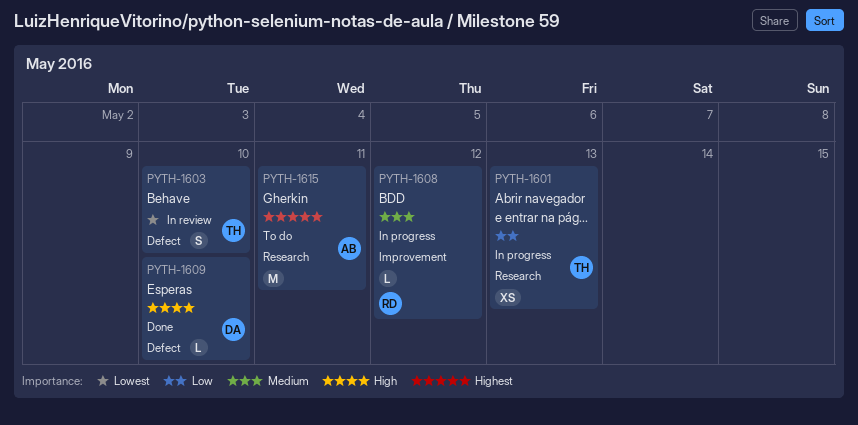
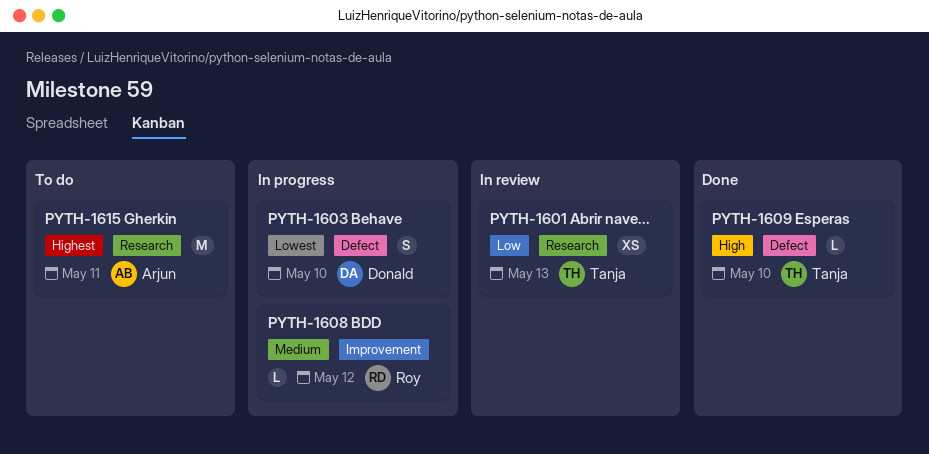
PYTH-1601, status: In progress -> In review
PYTH-1603, status: In review -> In progress
PYTH-1603, owner: Tanja -> Donald
PYTH-1609, owner: Donald -> Tanja

